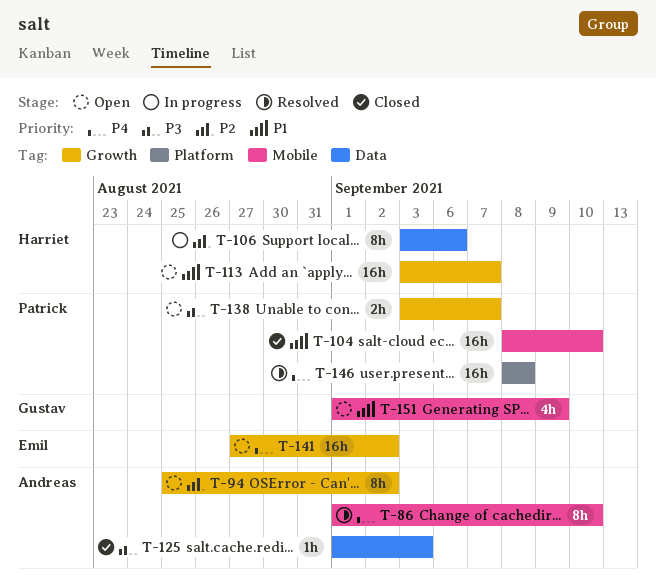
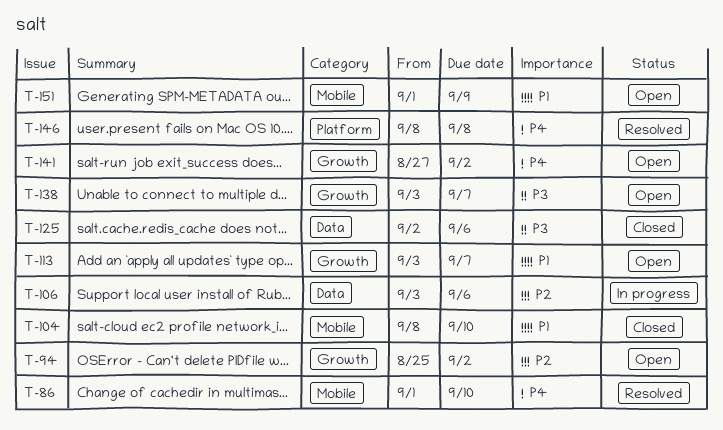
T-125, start: Sep 1 -> Sep 2
T-125, due: Sep 3 -> Sep 6

